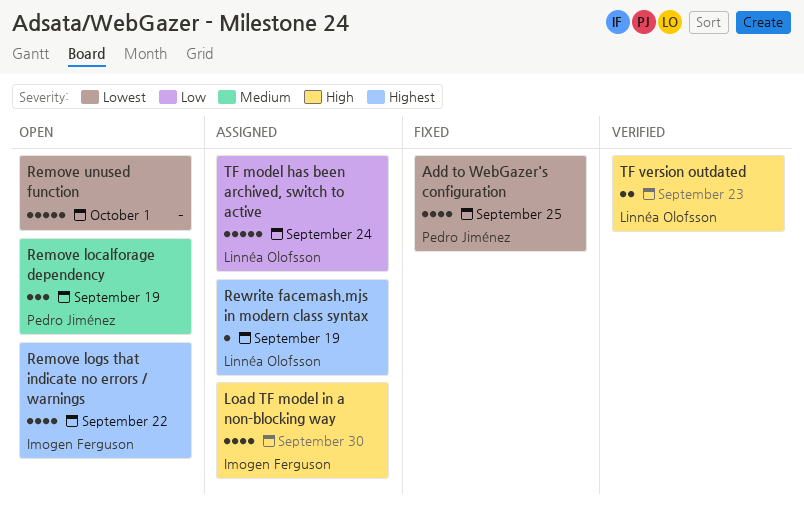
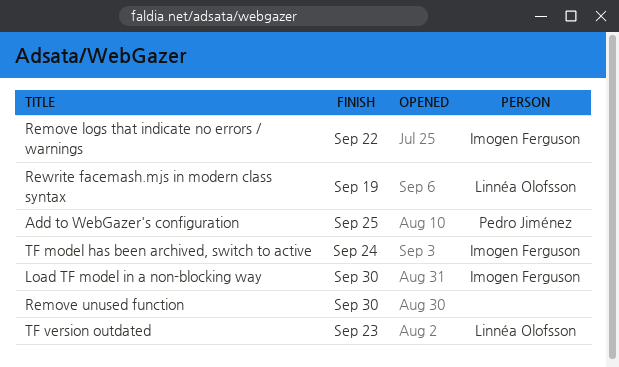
Remove localforage dependency: present -> none
Remove unused function, due: Oct 1 -> Sep 30
TF model has been archived, switch to active, owner: Linnéa Olofsson -> Imogen Ferguson

